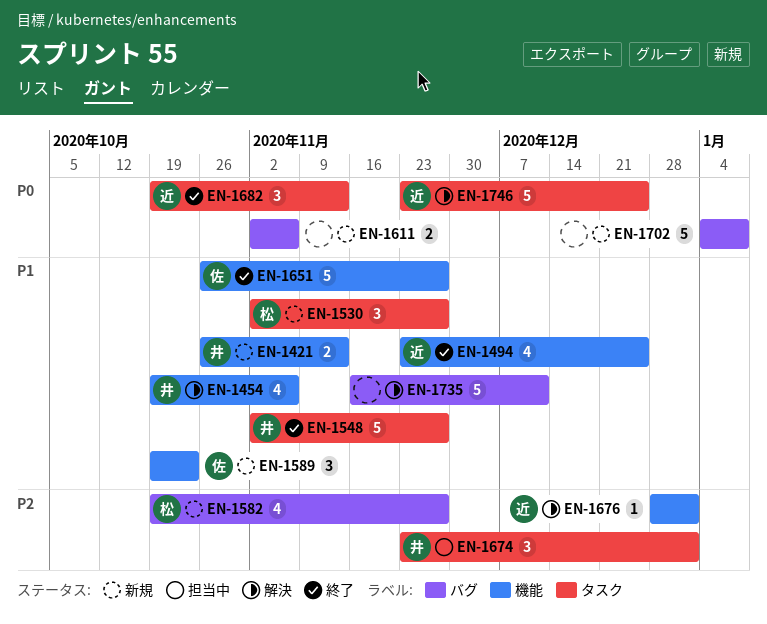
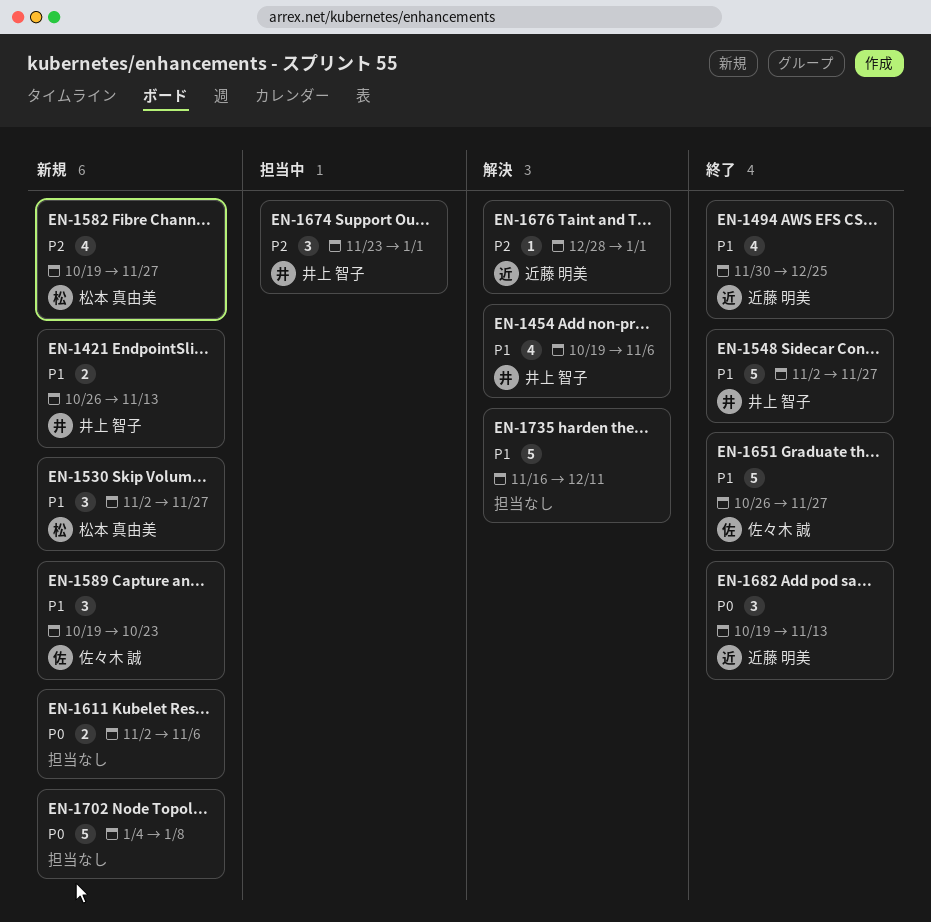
EN-1494, start: Nov 23 -> Nov 30
EN-1746: present -> none

